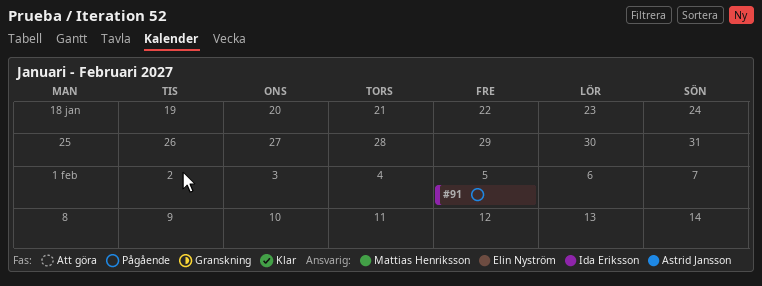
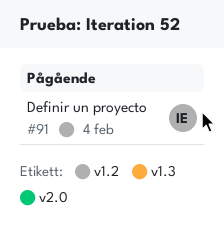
#91, due: Feb 5 -> Feb 4

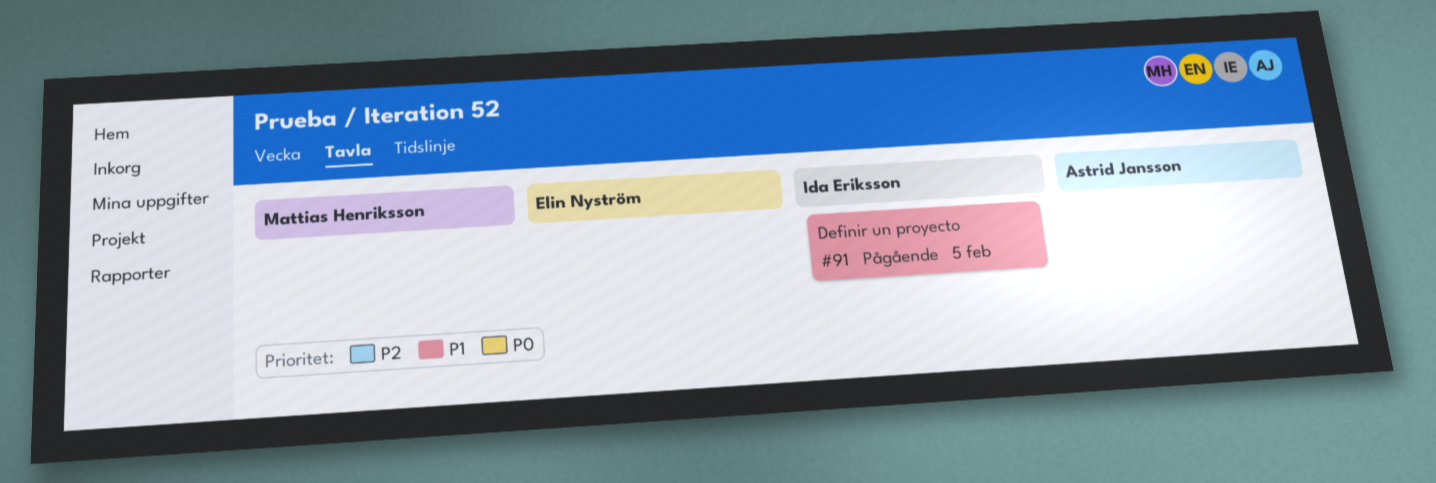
#91, due: Feb 4 -> Feb 5

